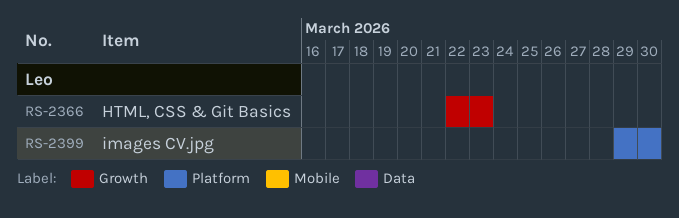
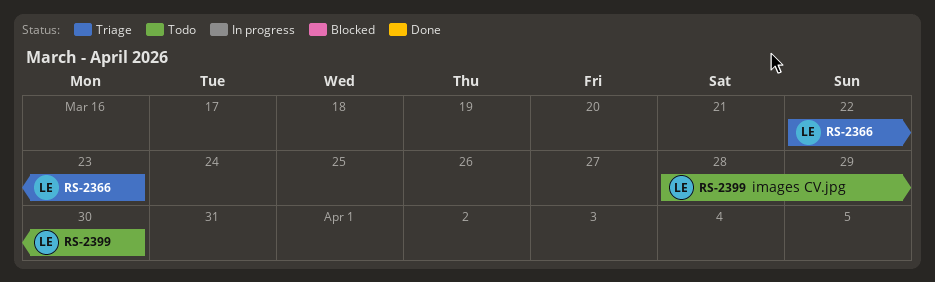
RS-2399, start: Mar 29 -> Mar 28

